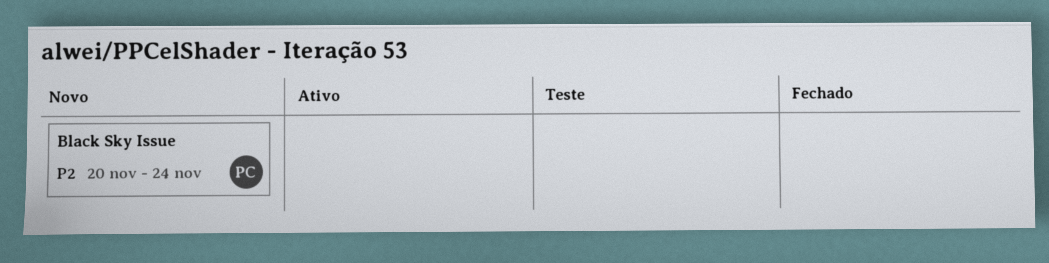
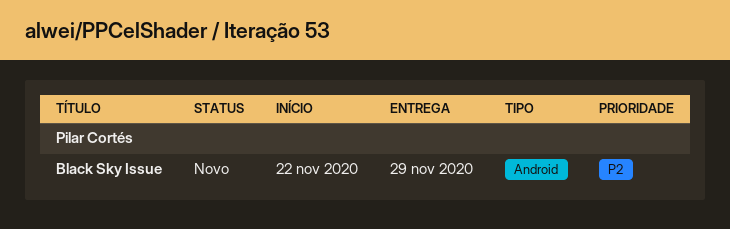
Black Sky Issue, start: Nov 20 -> Nov 22
Black Sky Issue, due: Nov 24 -> Nov 29

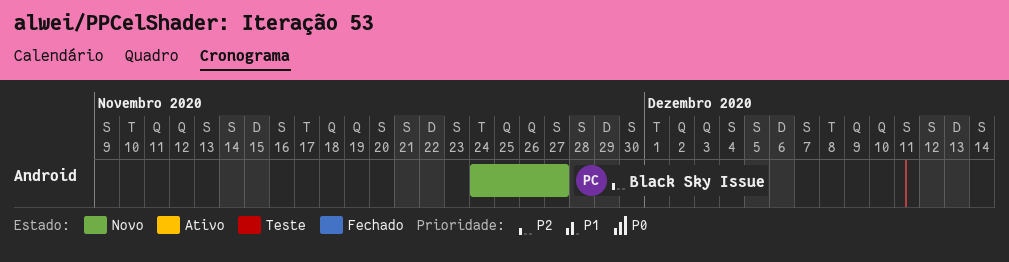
Black Sky Issue, start: Nov 22 -> Nov 24
Black Sky Issue, due: Nov 29 -> Nov 27

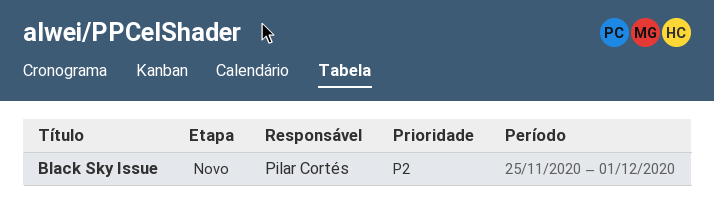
Black Sky Issue, start: Nov 24 -> Nov 25
Black Sky Issue, due: Nov 27 -> Dec 1

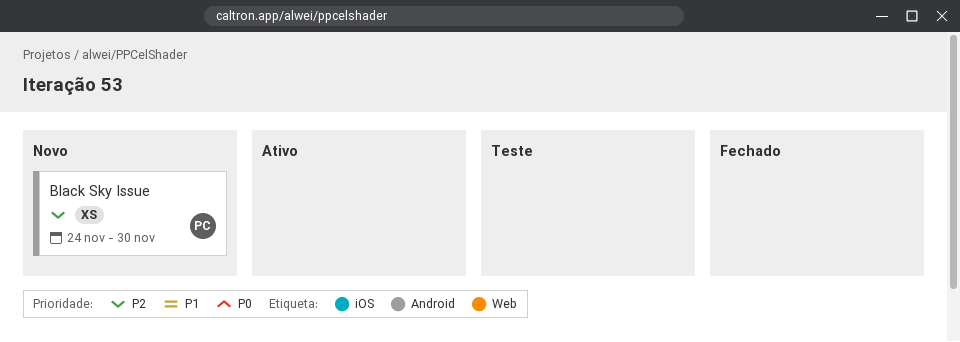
Black Sky Issue, start: Nov 25 -> Nov 24
Black Sky Issue, due: Dec 1 -> Nov 30

